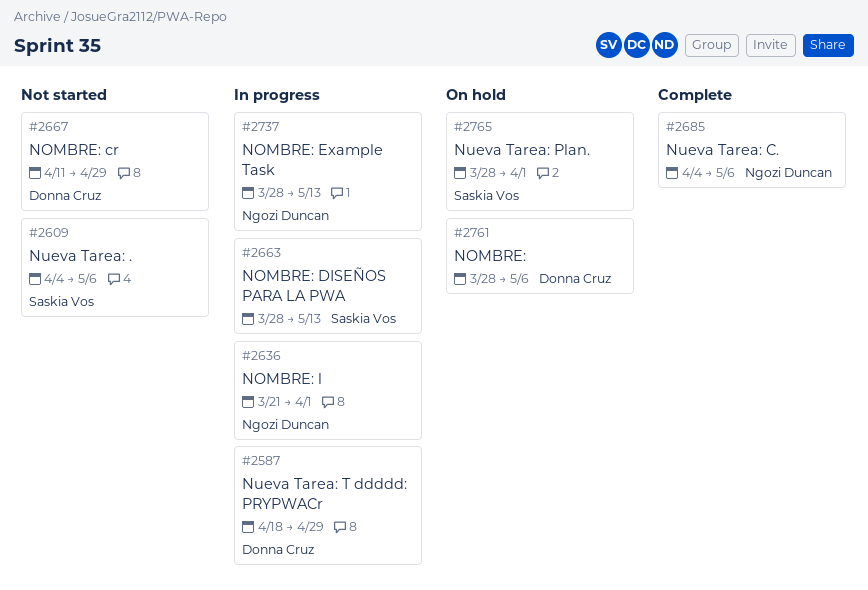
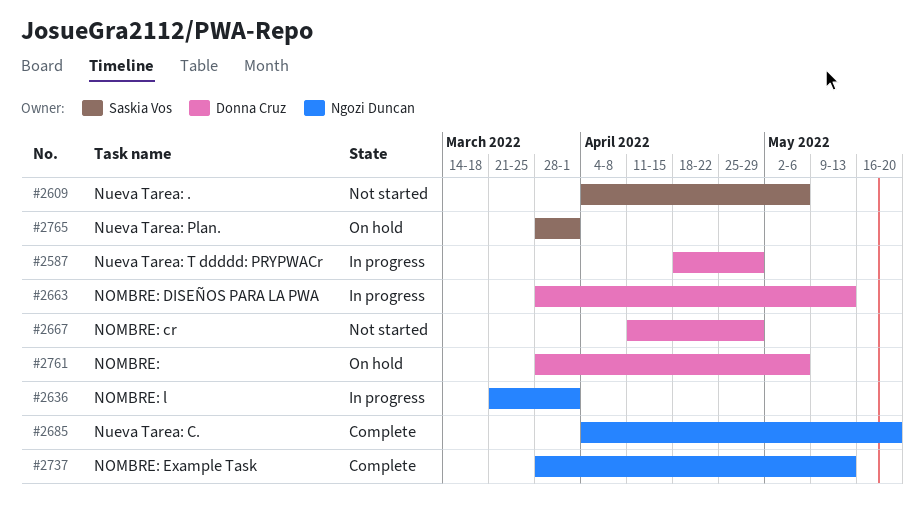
#2663, owner: Saskia Vos -> Donna Cruz
#2685, due: May 6 -> May 20
#2737, status: In progress -> Complete

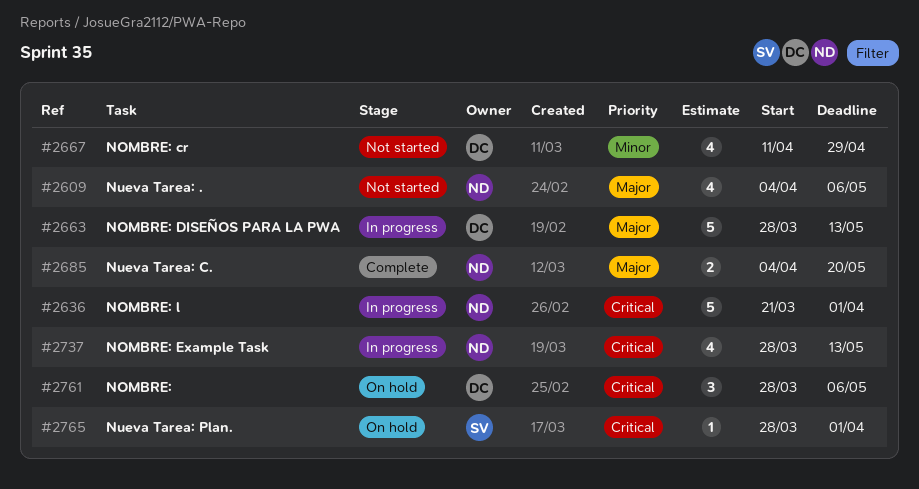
#2587: present -> none
#2609, owner: Saskia Vos -> Ngozi Duncan
#2737, status: Complete -> In progress

